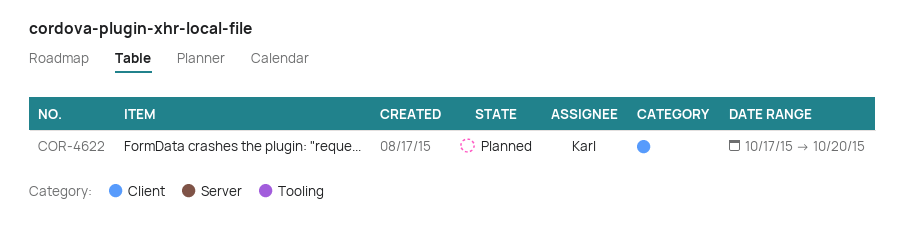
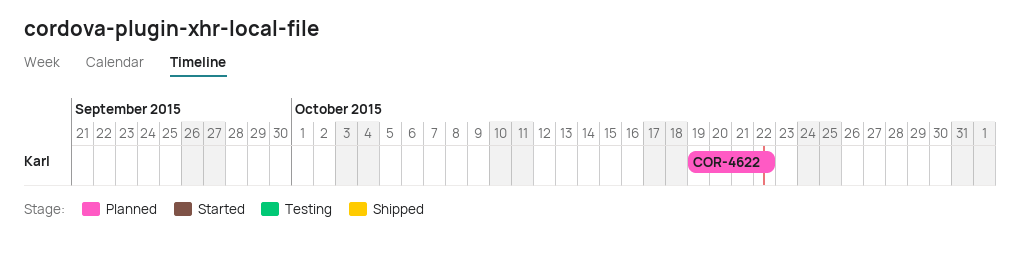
COR-4622, start: Oct 17 -> Oct 19
COR-4622, due: Oct 20 -> Oct 22

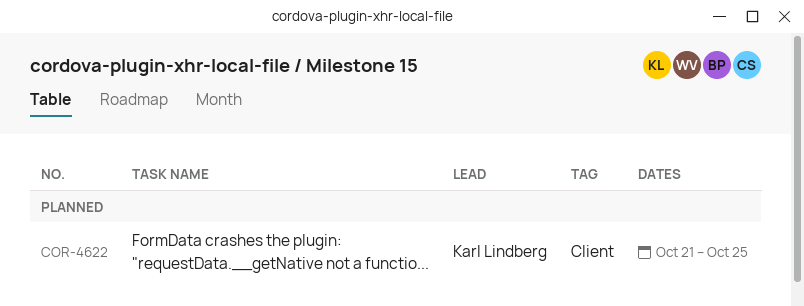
COR-4622, start: Oct 19 -> Oct 21
COR-4622, due: Oct 22 -> Oct 25

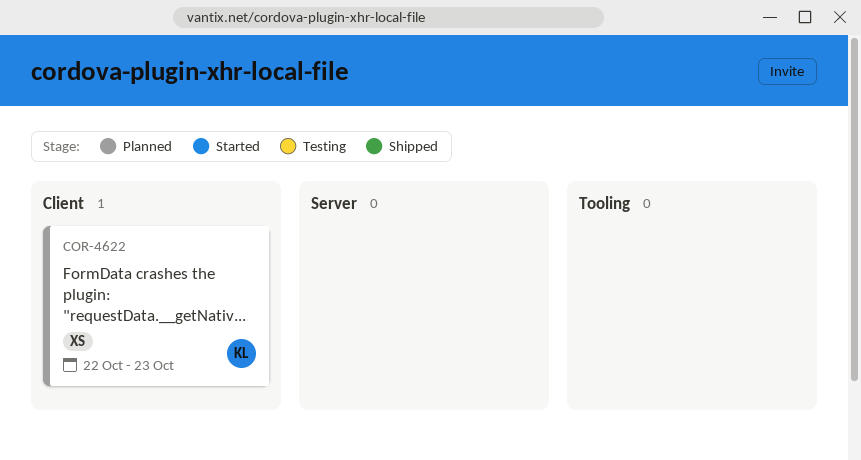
COR-4622, start: Oct 21 -> Oct 22
COR-4622, due: Oct 25 -> Oct 23

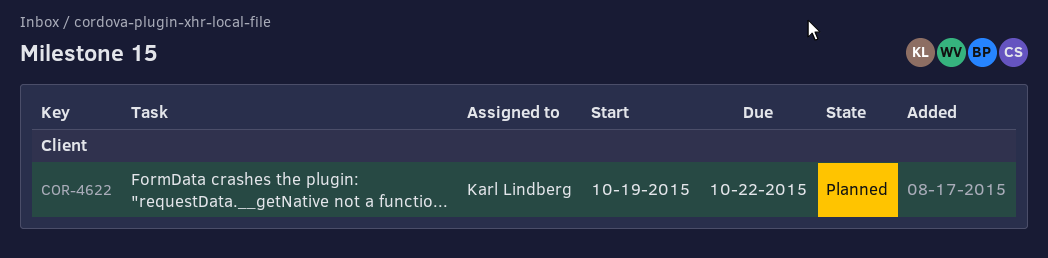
COR-4622, start: Oct 22 -> Oct 19
COR-4622, due: Oct 23 -> Oct 22

